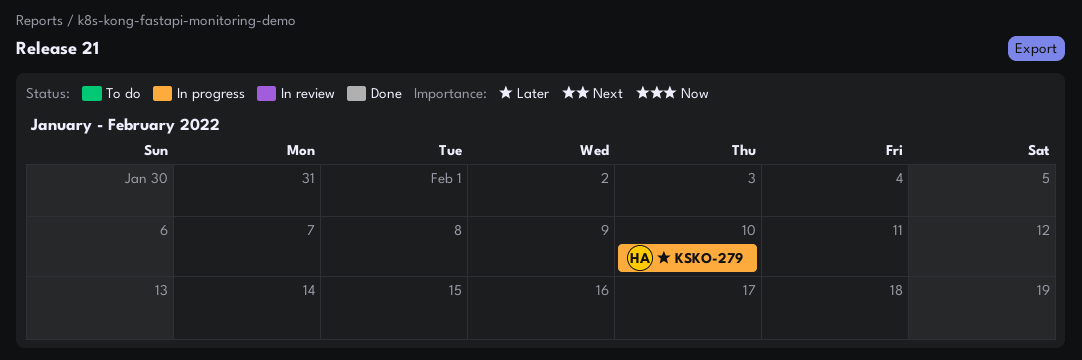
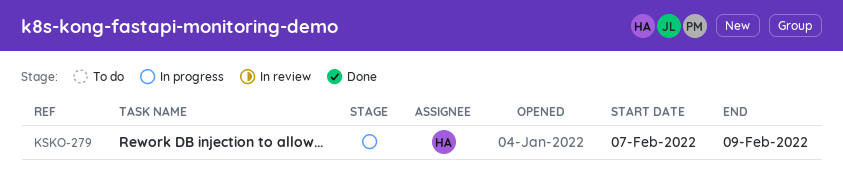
KSKO-279, start: Feb 10 -> Feb 7
KSKO-279, due: Feb 10 -> Feb 9

